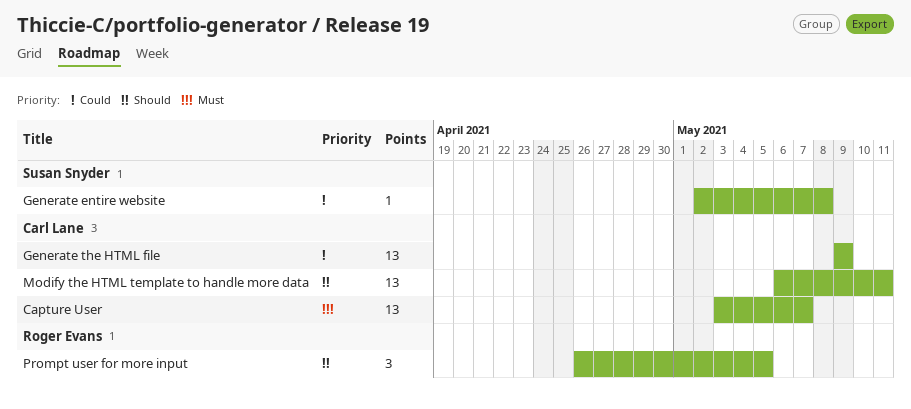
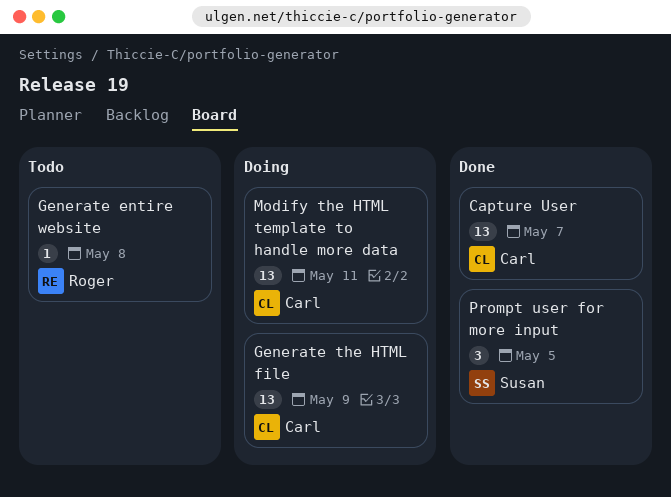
Generate entire website, owner: Susan Snyder -> Roger Evans
Prompt user for more input, owner: Roger Evans -> Susan Snyder

